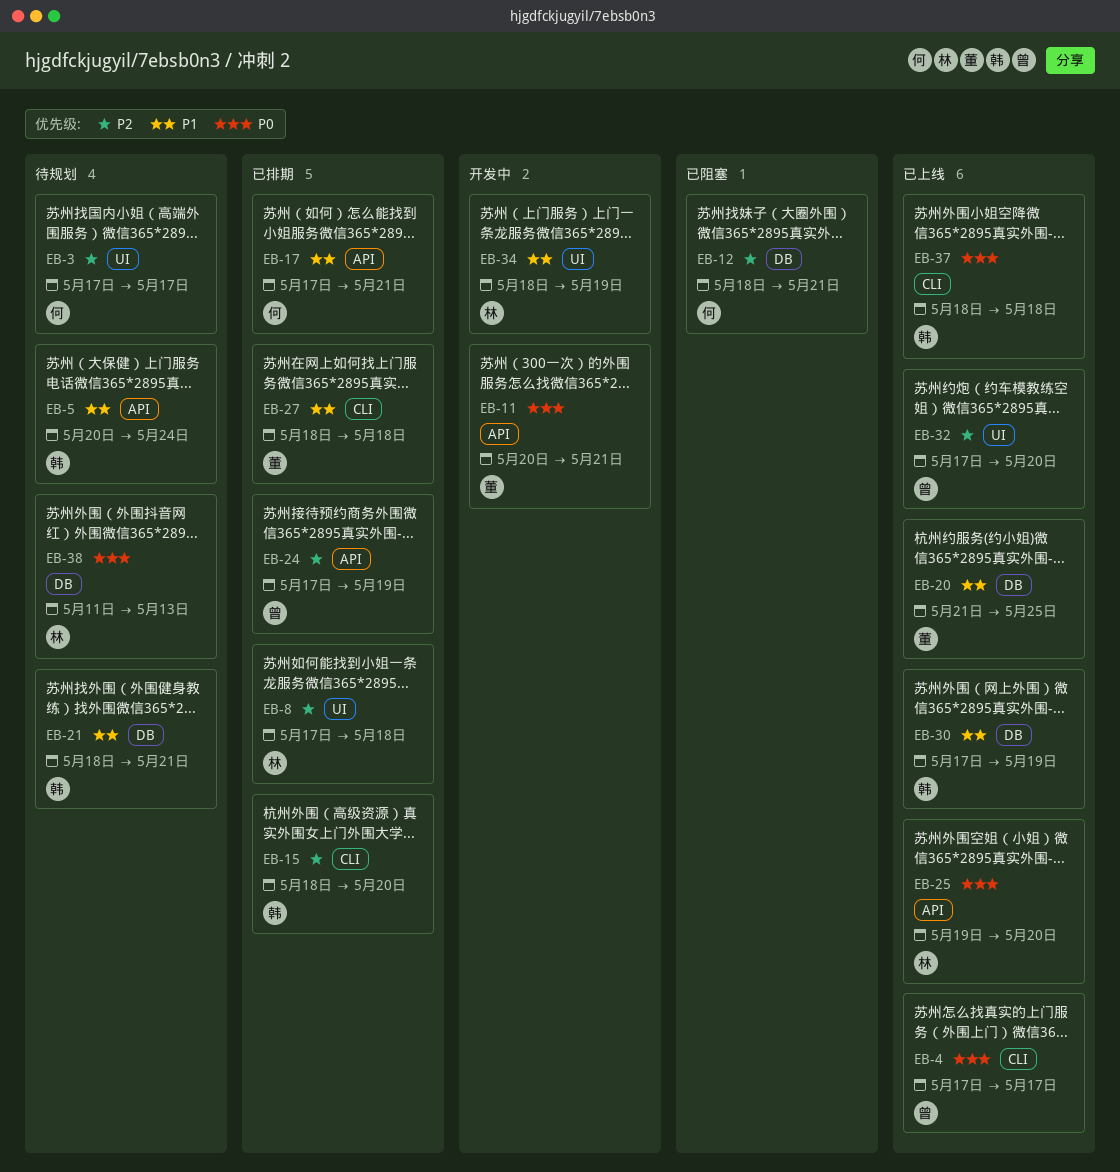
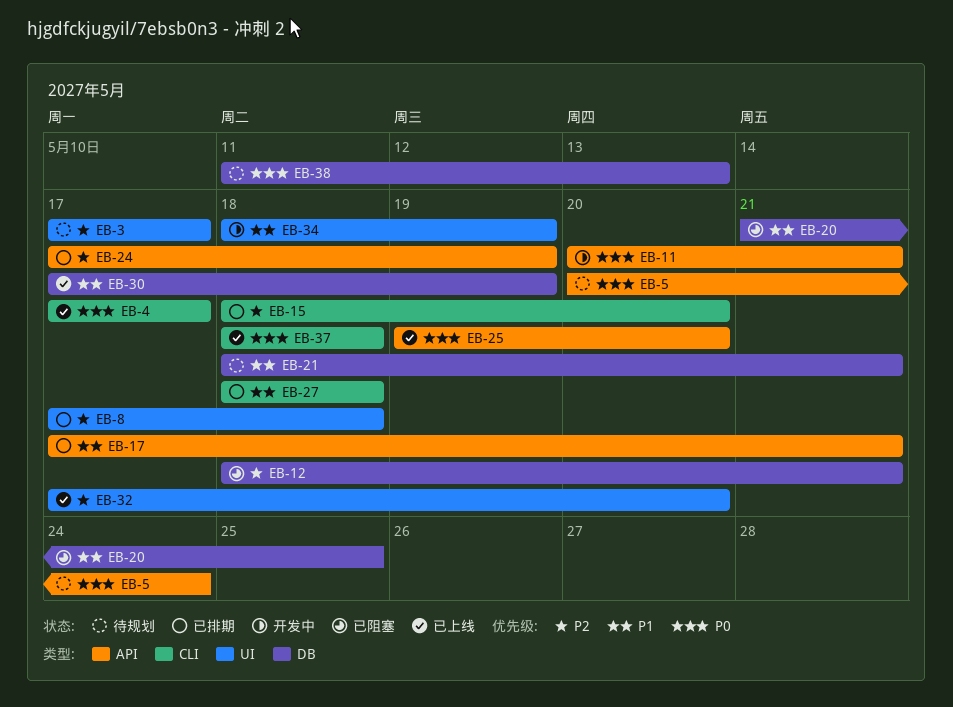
EB-5, priority: P1 -> P0
EB-20, status: 已上线 -> 已阻塞

